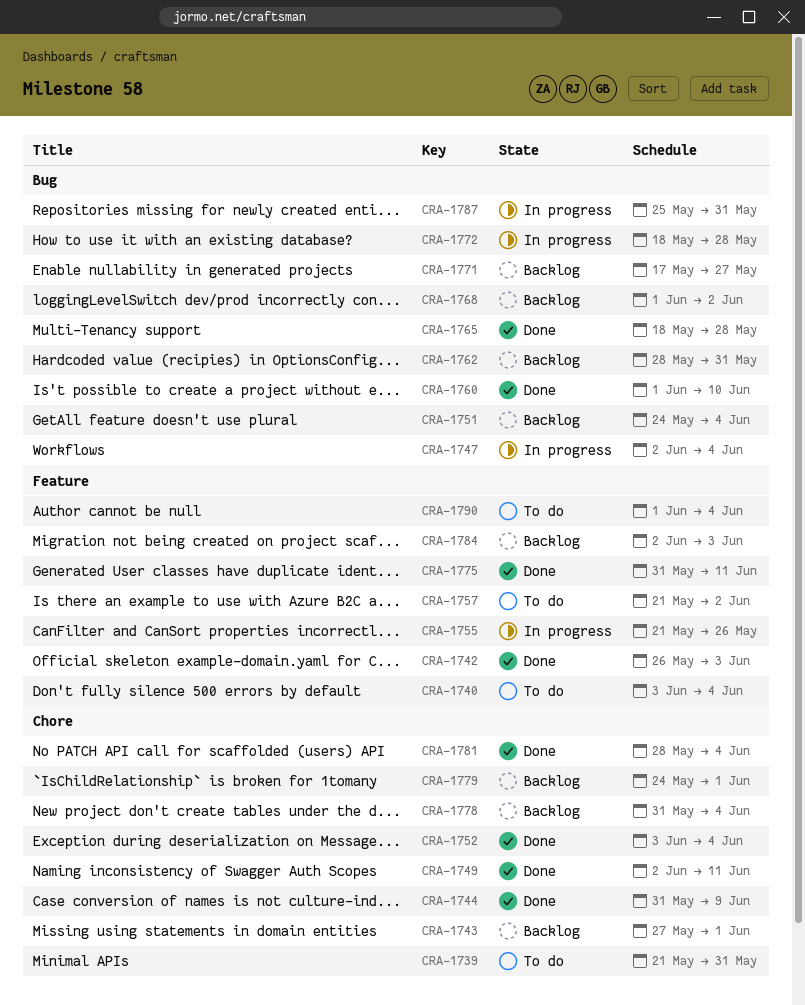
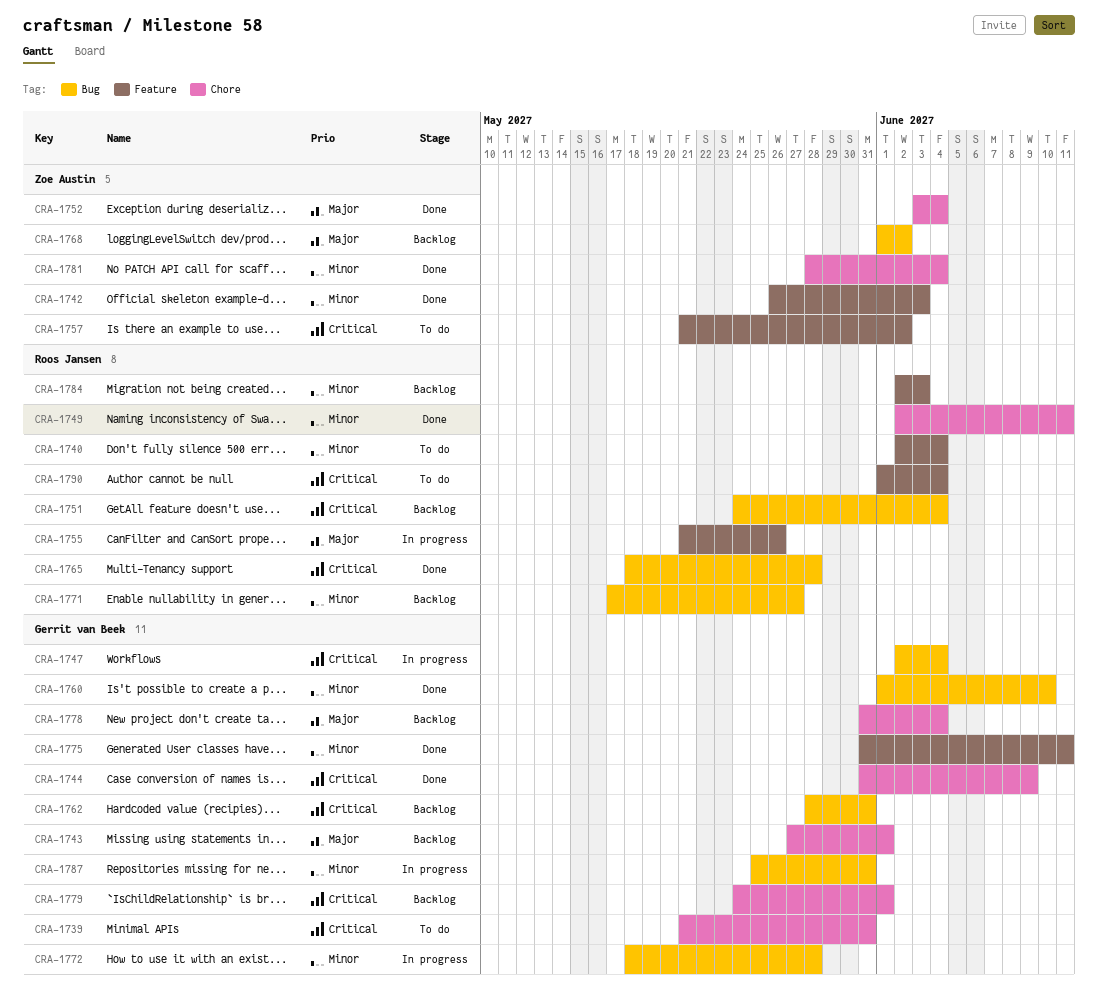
CRA-1740, start: Jun 3 -> Jun 2

